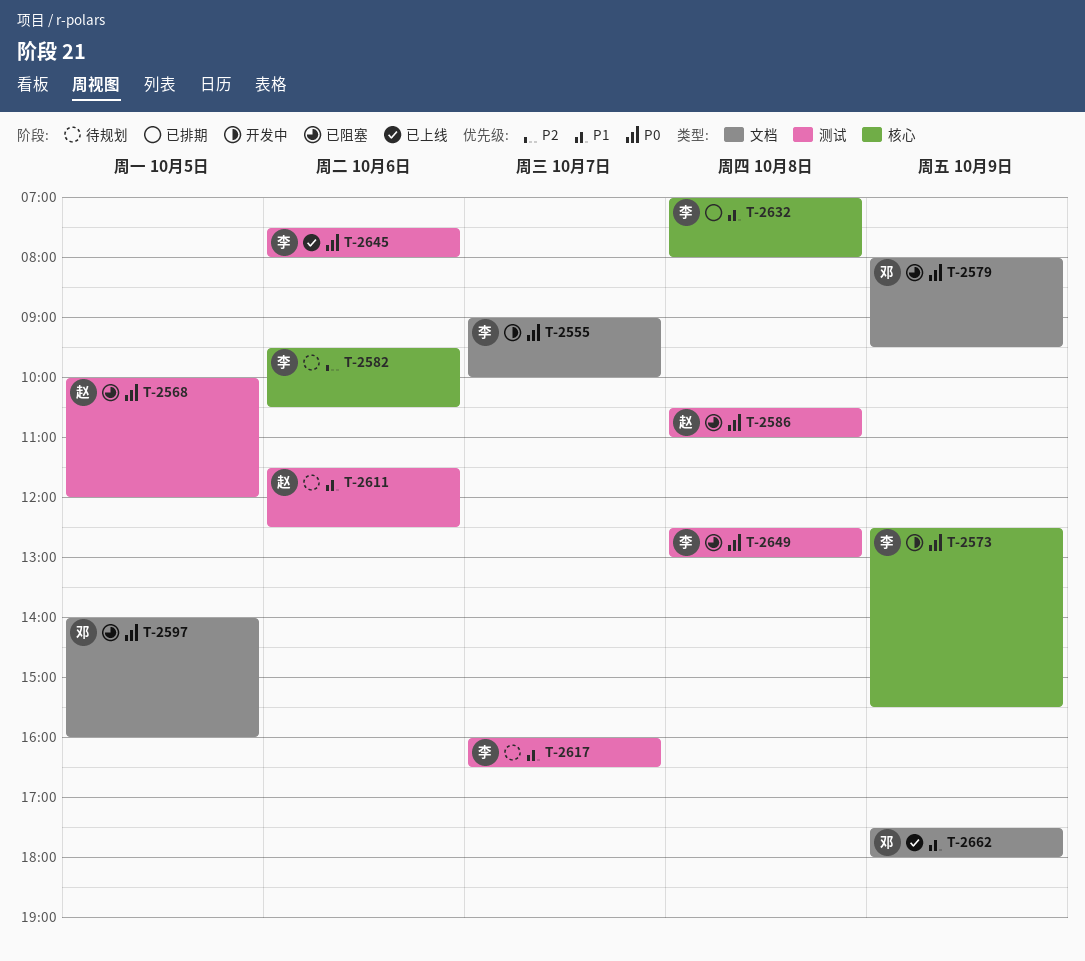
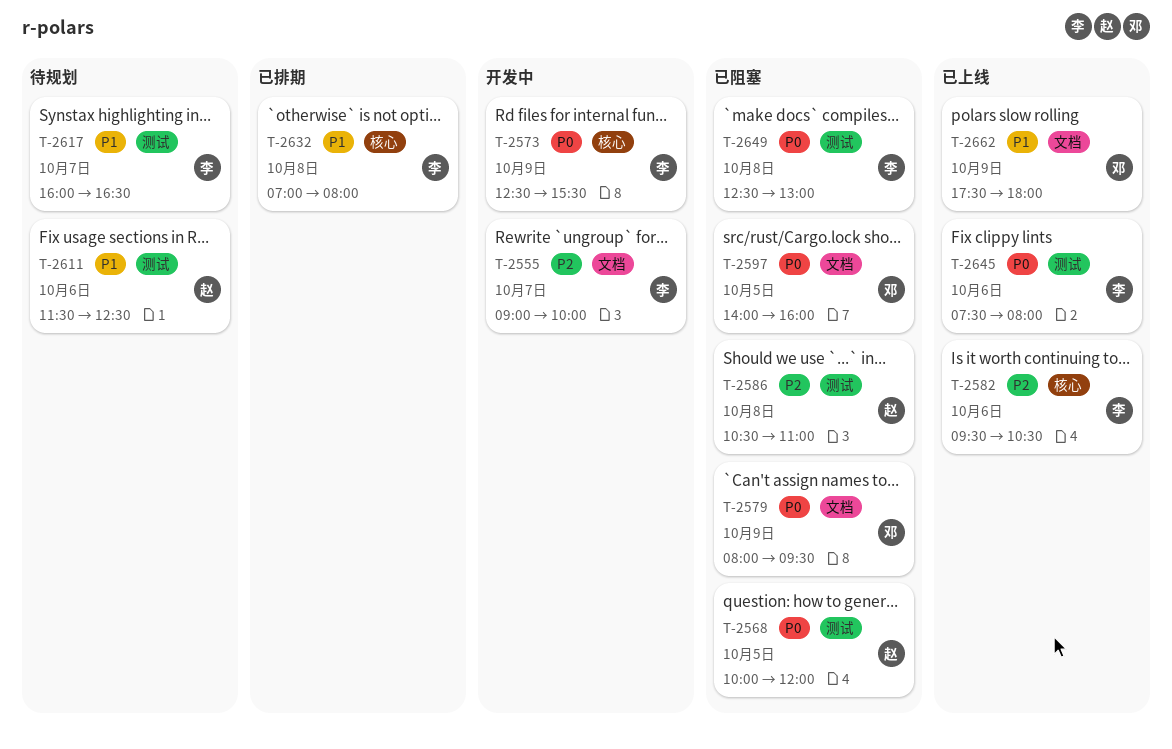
T-2555, priority: P0 -> P2
T-2582, status: 待规划 -> 已上线
T-2586, priority: P0 -> P2

